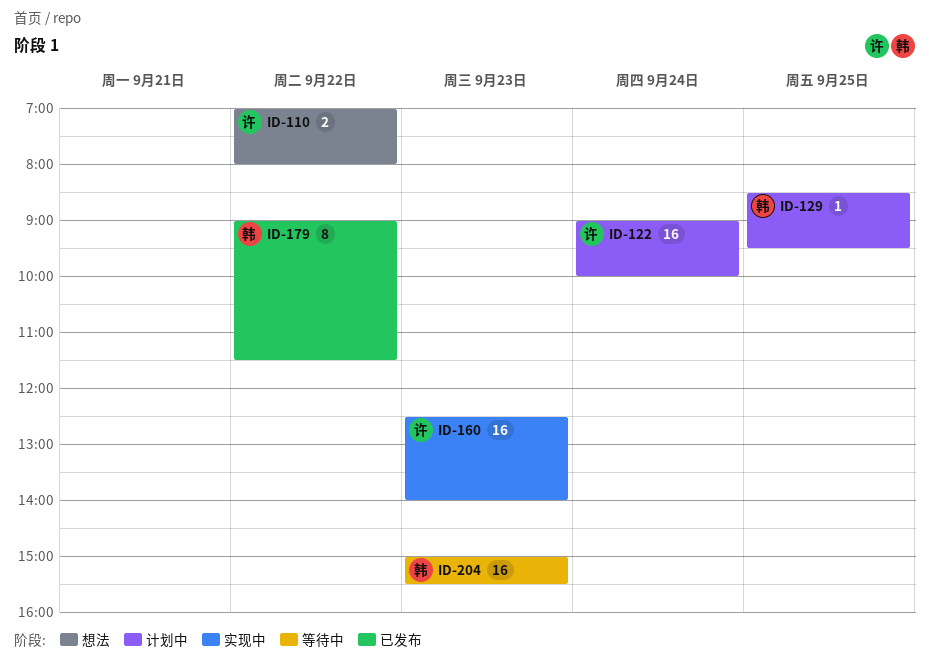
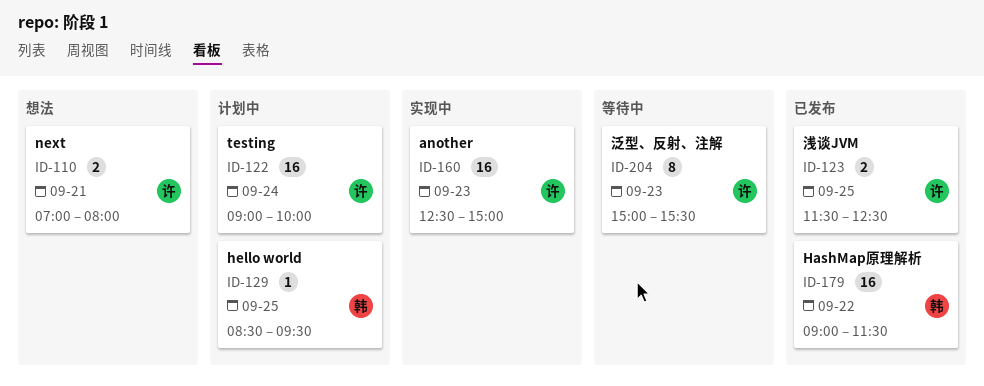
ID-110, day: Sep 22 -> Sep 21
ID-123: none -> present
ID-160, ends: 14:00 -> 15:00
ID-179, estimate: 8 -> 16
ID-204, owner: 韩 -> 许
ID-204, estimate: 16 -> 8

